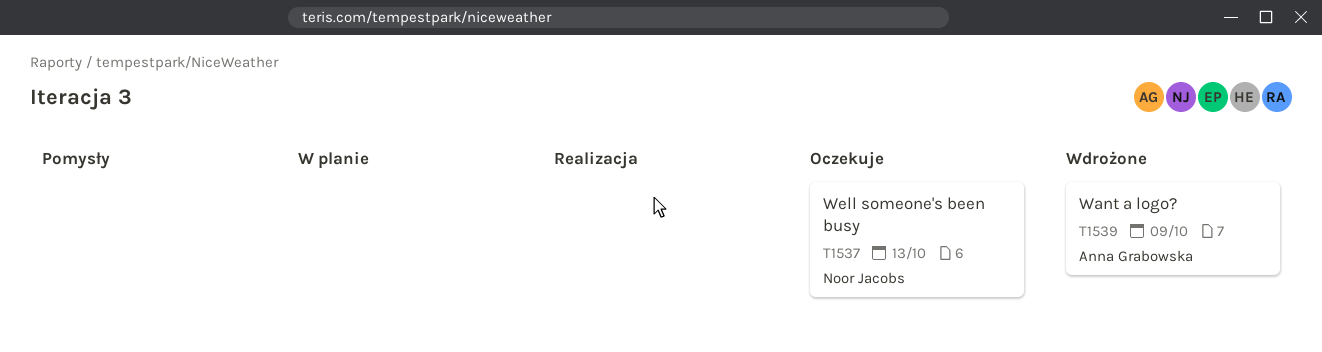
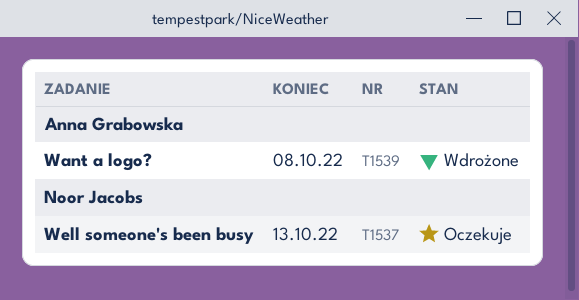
T1539, due: Oct 9 -> Oct 8

